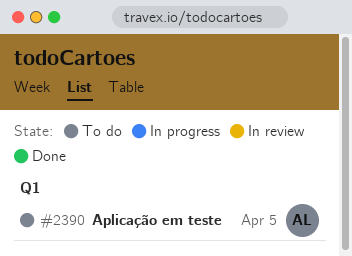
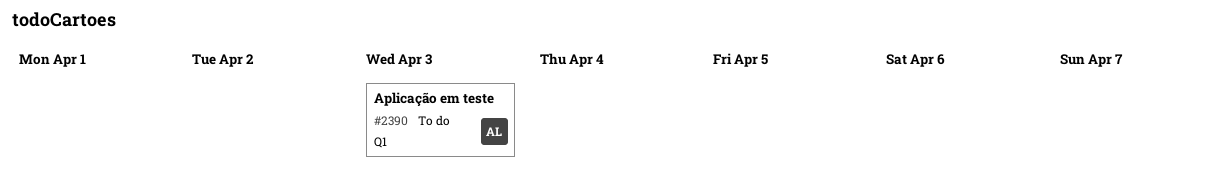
#2390, due: Apr 5 -> Apr 3

